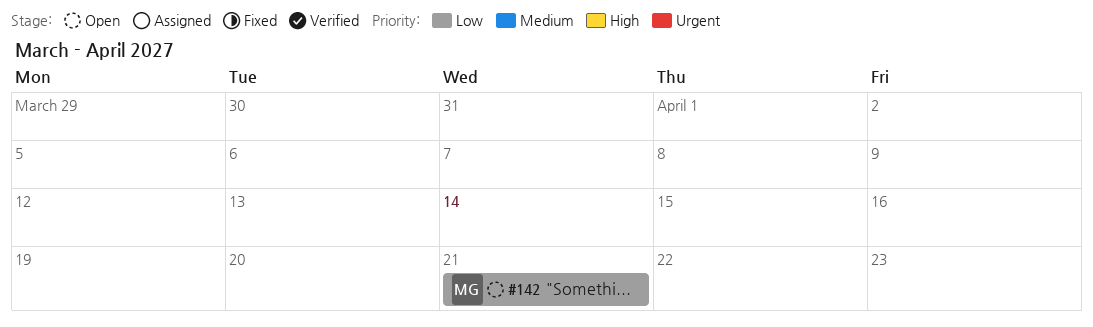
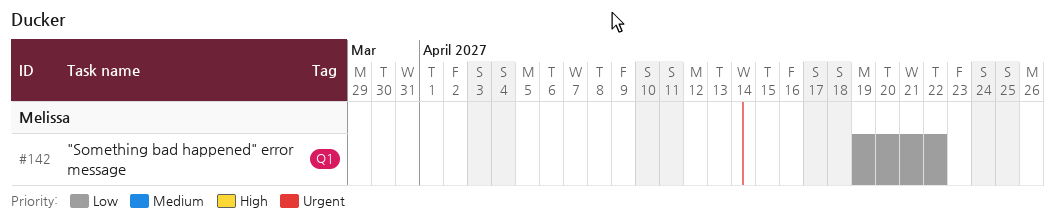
#142, start: Apr 21 -> Apr 19
#142, due: Apr 21 -> Apr 22

